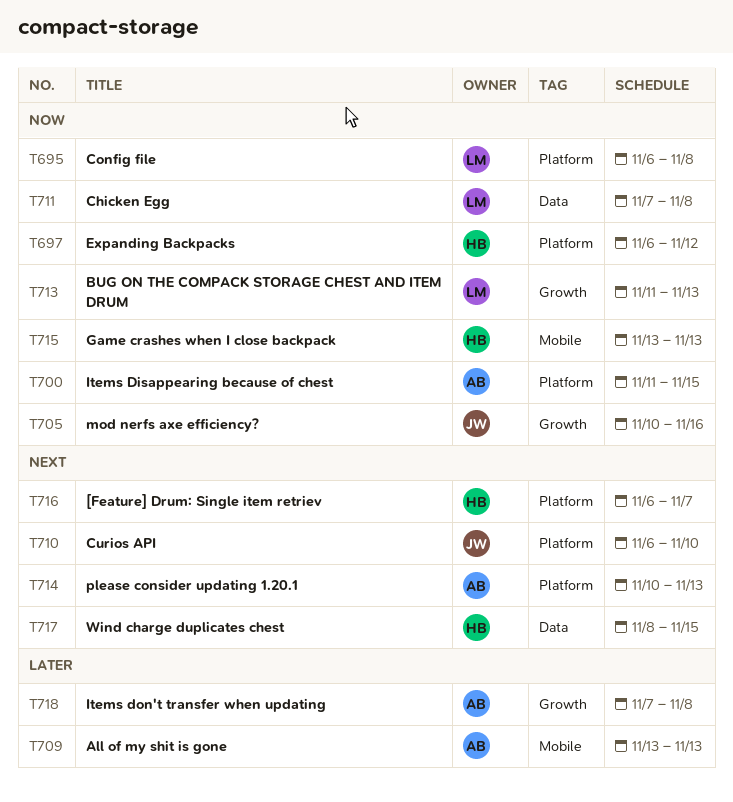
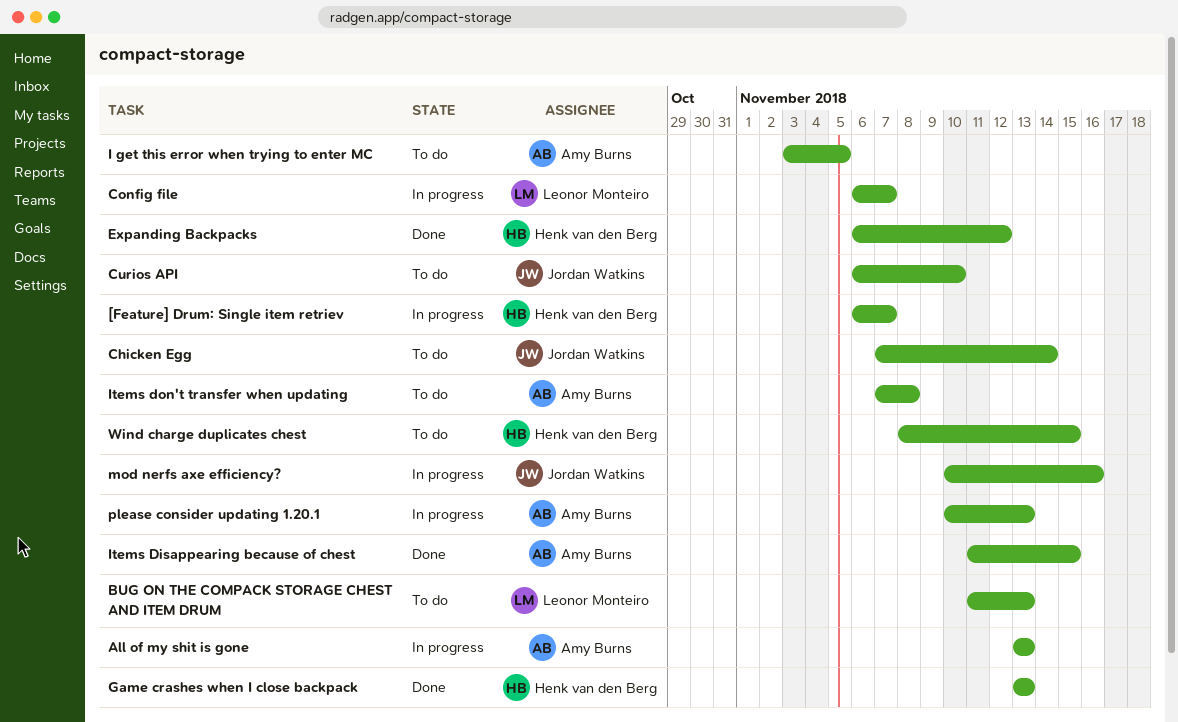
Chicken Egg, owner: Leonor Monteiro -> Jordan Watkins
Chicken Egg, due: Nov 8 -> Nov 14
Config file, due: Nov 8 -> Nov 7
I get this error when trying to enter MC: none -> present

